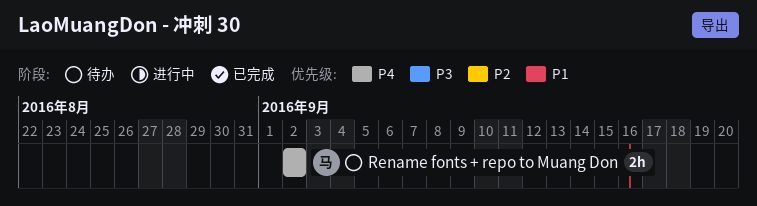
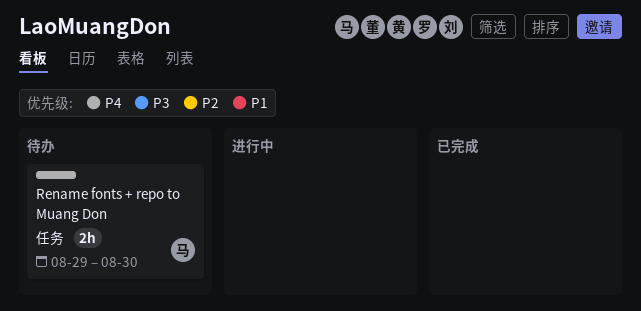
Rename fonts + repo to Muang Don, start: Sep 2 -> Aug 29
Rename fonts + repo to Muang Don, due: Sep 2 -> Aug 30

